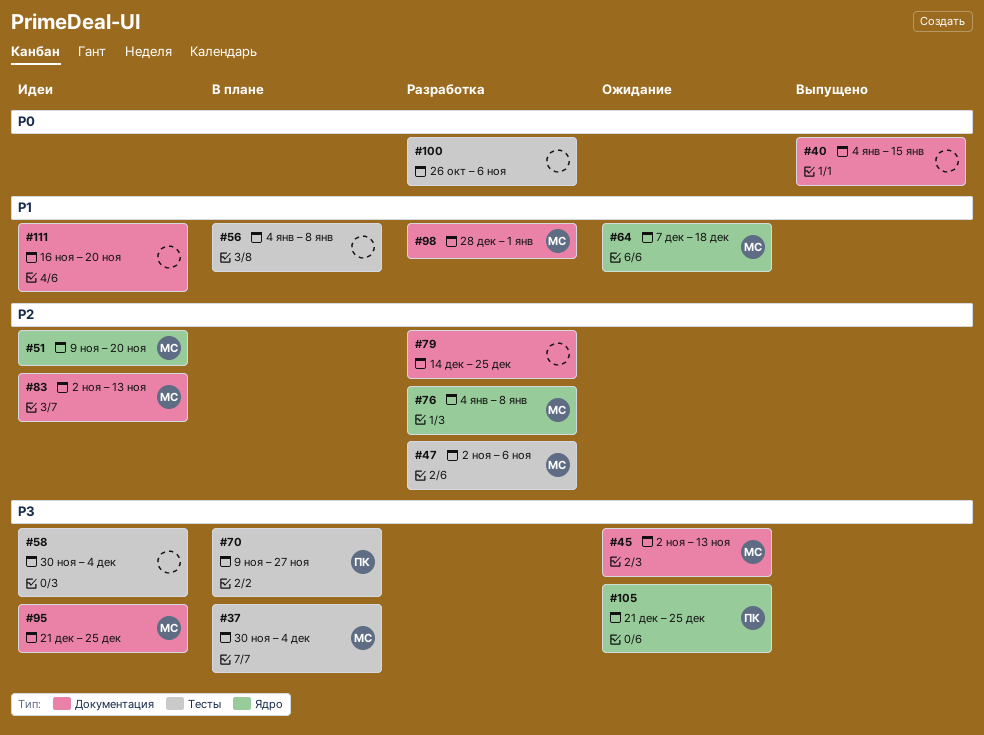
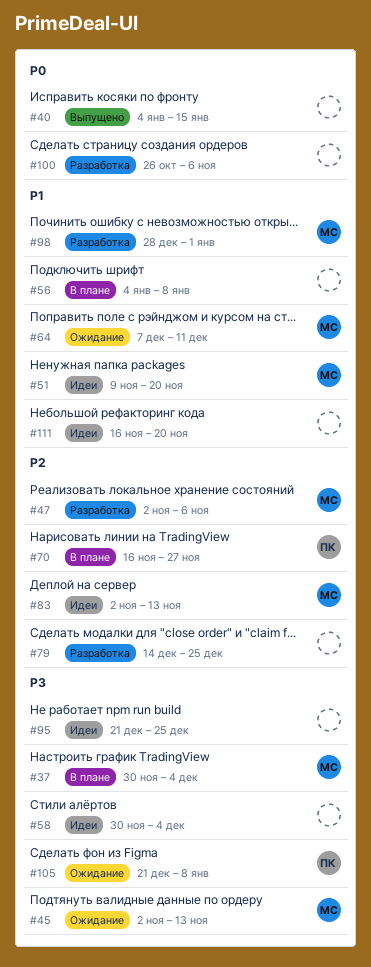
#51, priority: P2 -> P1
#64, due: Dec 18 -> Dec 11
#70, priority: P3 -> P2
#70, start: Nov 9 -> Nov 16
#76: present -> none
#95, owner: МС -> none
#105, due: Dec 25 -> Jan 8

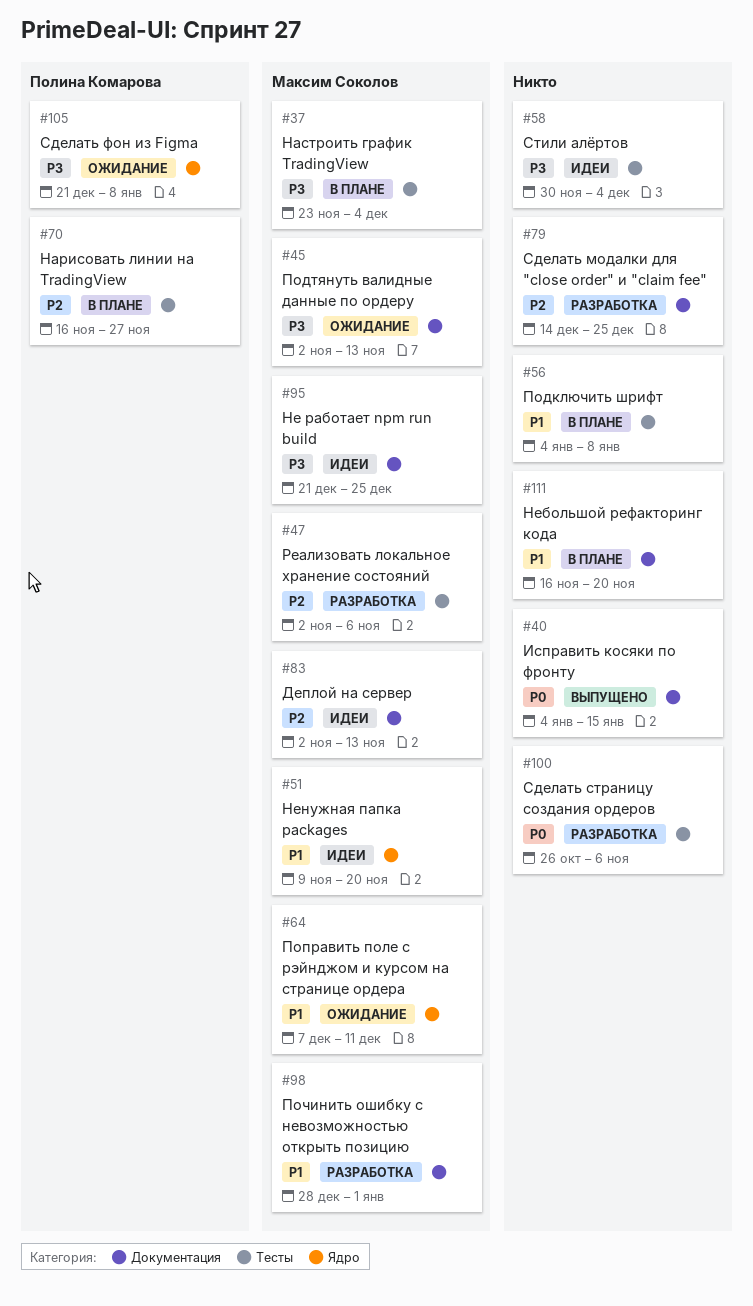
#37, start: Nov 30 -> Nov 23
#95, owner: none -> Максим Соколов
#111, status: Идеи -> В плане

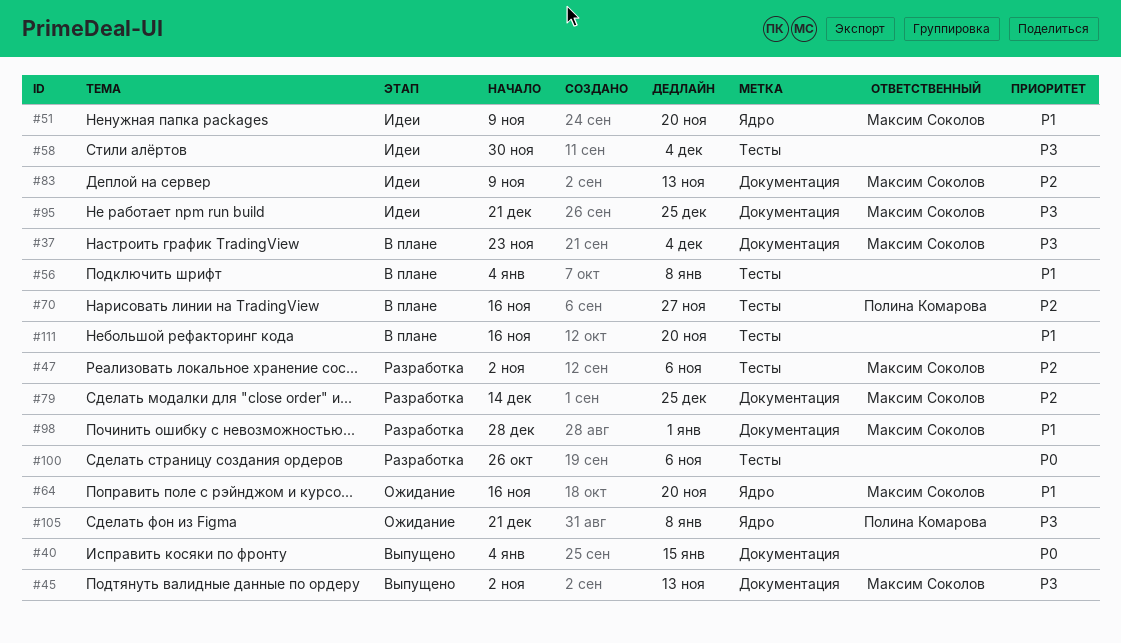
#37, label: Тесты -> Документация
#45, status: Ожидание -> Выпущено
#64, start: Dec 7 -> Nov 16
#64, due: Dec 11 -> Nov 20
#79, owner: none -> Максим Соколов
#83, start: Nov 2 -> Nov 9
#111, label: Документация -> Тесты

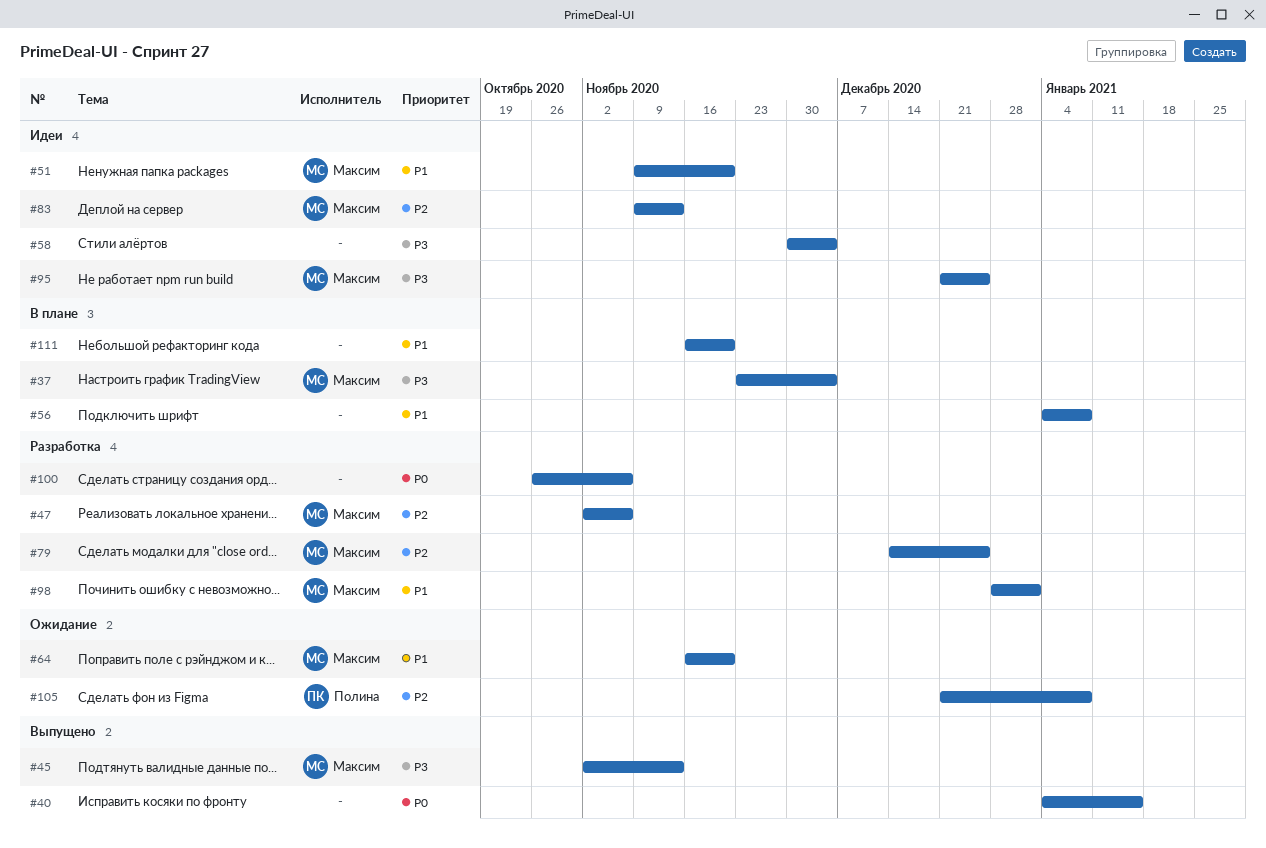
#70: present -> none
#105, priority: P3 -> P2

